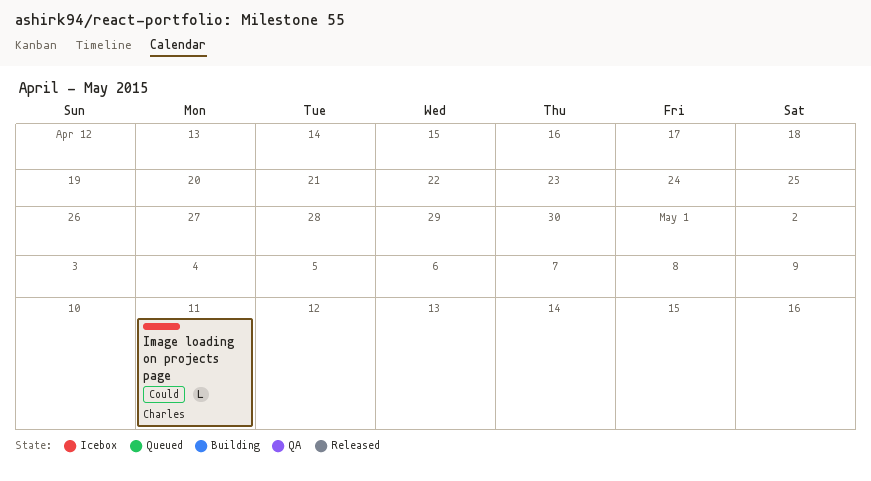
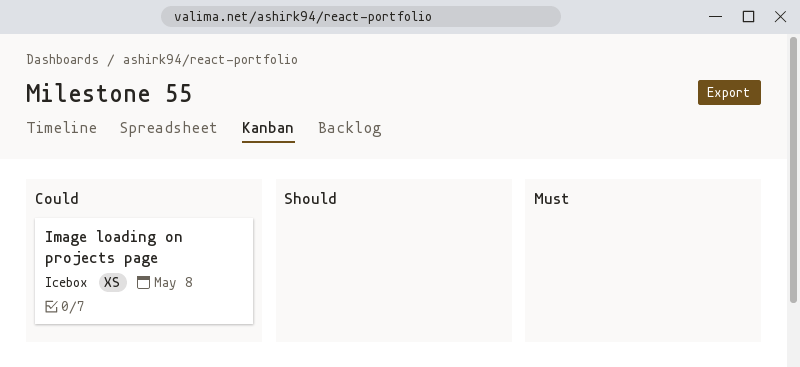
Image loading on projects page, estimate: L -> XS
Image loading on projects page, due: May 11 -> May 8

